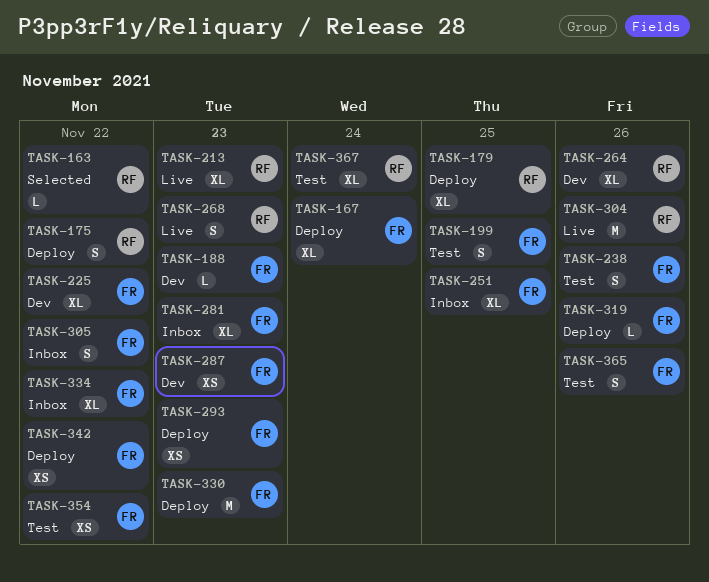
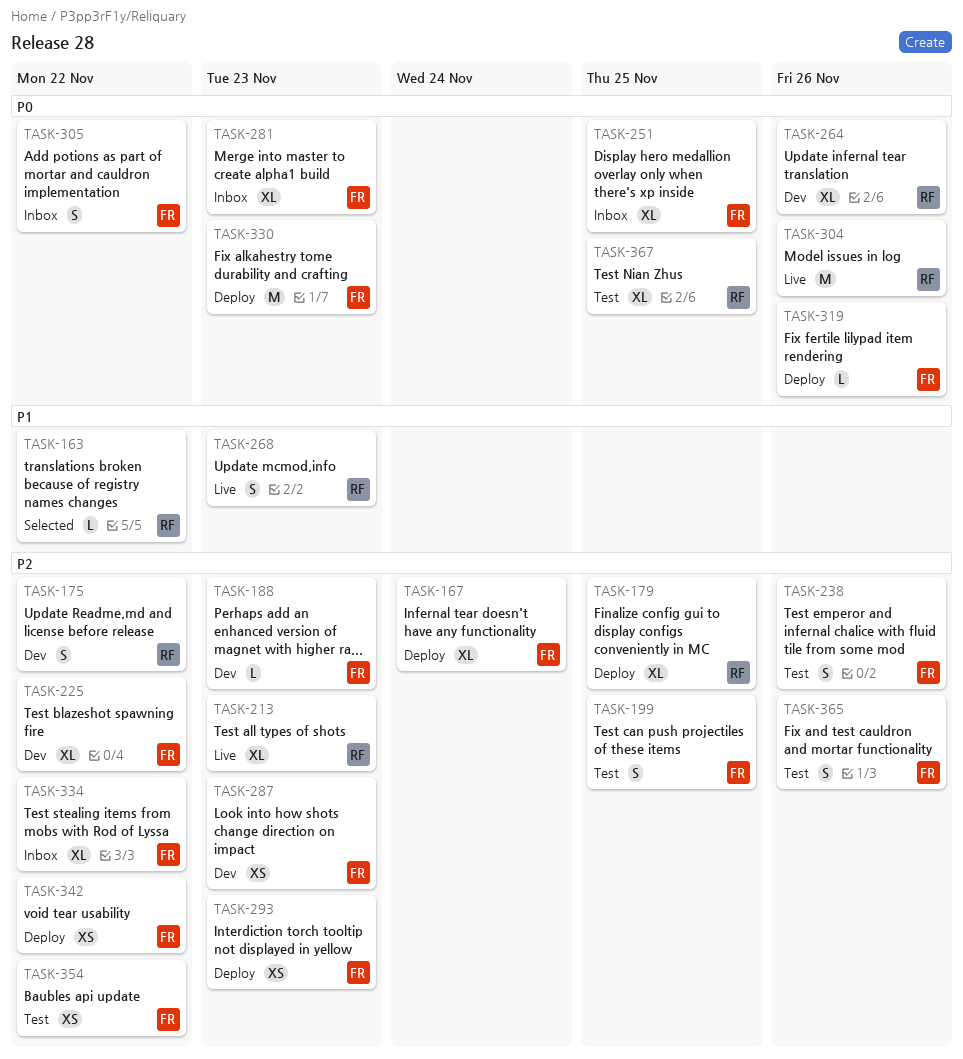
TASK-175, status: Deploy -> Dev
TASK-367, due: Nov 24 -> Nov 25

